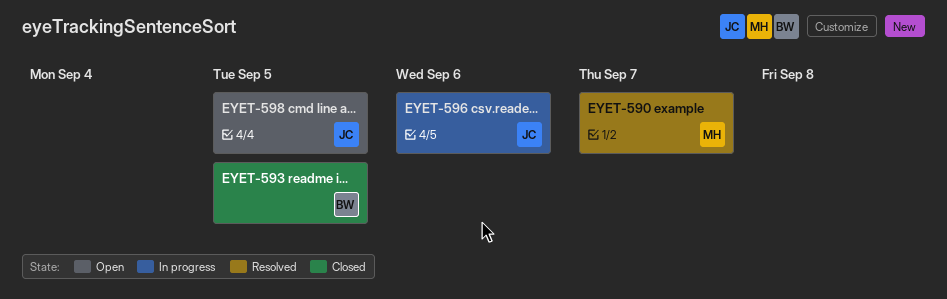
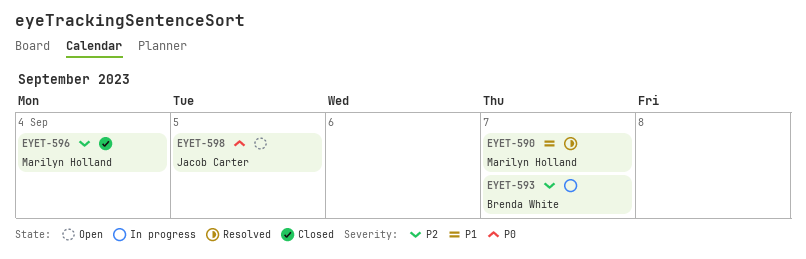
EYET-593, status: Closed -> In progress
EYET-593, due: Sep 5 -> Sep 7
EYET-596, status: In progress -> Closed
EYET-596, owner: Jacob Carter -> Marilyn Holland
EYET-596, due: Sep 6 -> Sep 4

